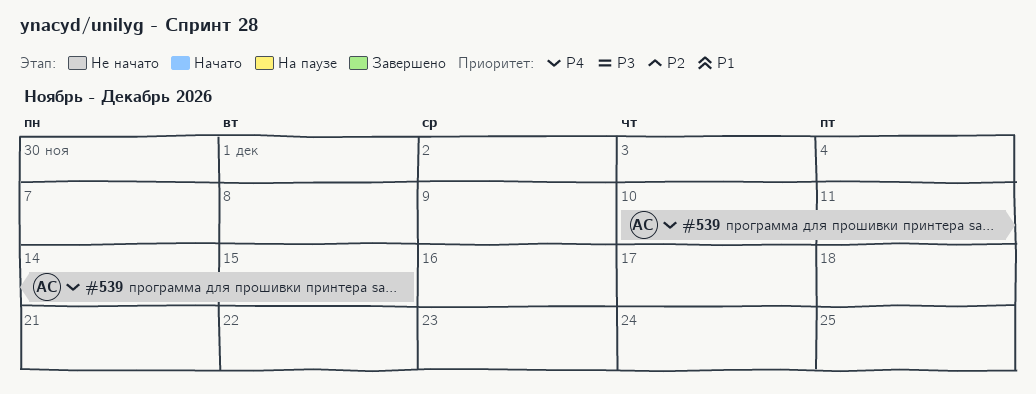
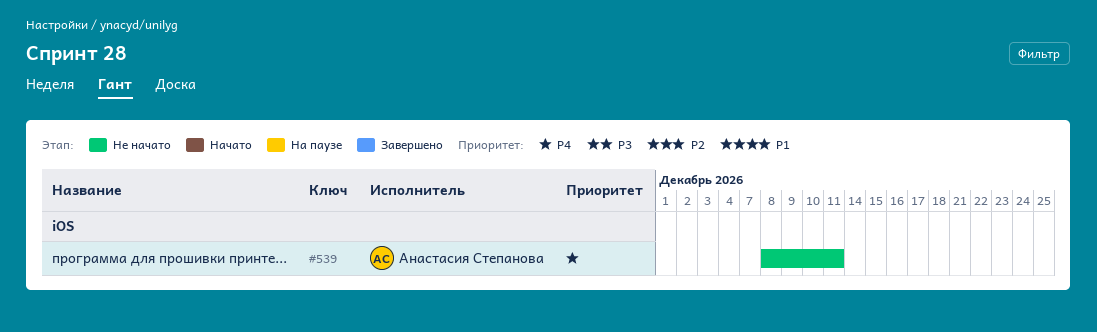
#539, start: Dec 10 -> Dec 8
#539, due: Dec 15 -> Dec 11

